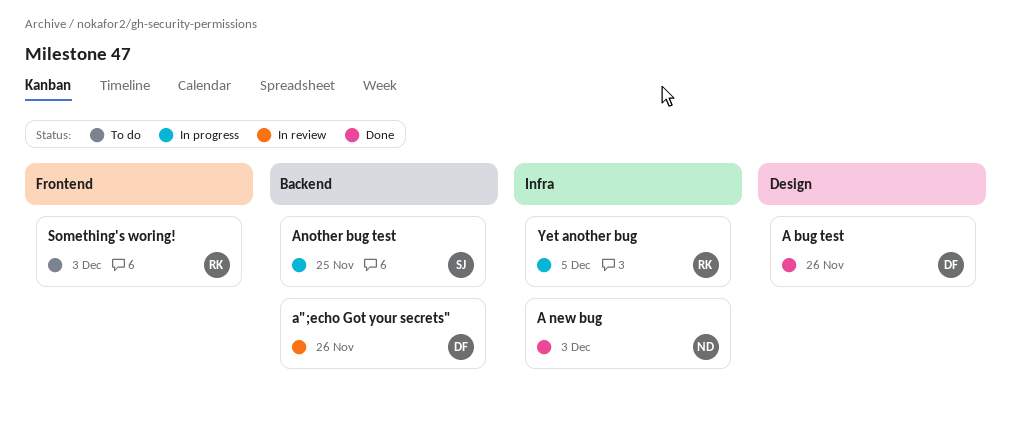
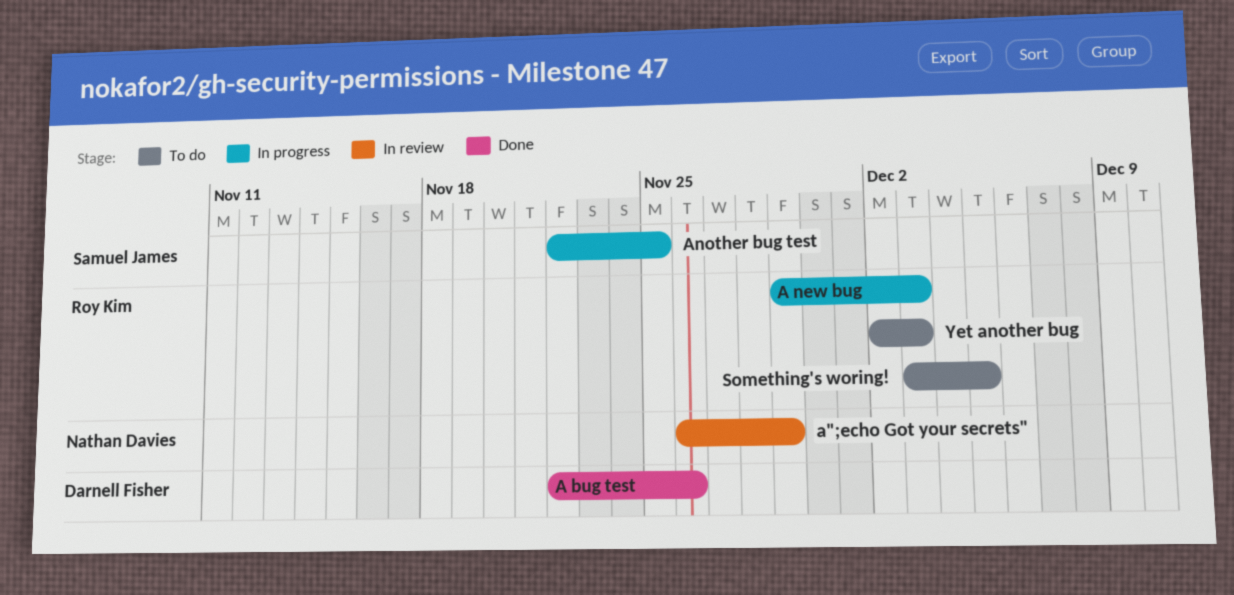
A new bug, status: Done -> In progress
A new bug, owner: Nathan Davies -> Roy Kim
a";echo Got your secrets", owner: Darnell Fisher -> Nathan Davies
a";echo Got your secrets", due: Nov 26 -> Nov 29
Something's woring!, due: Dec 3 -> Dec 5
Yet another bug, status: In progress -> To do
Yet another bug, due: Dec 5 -> Dec 3

